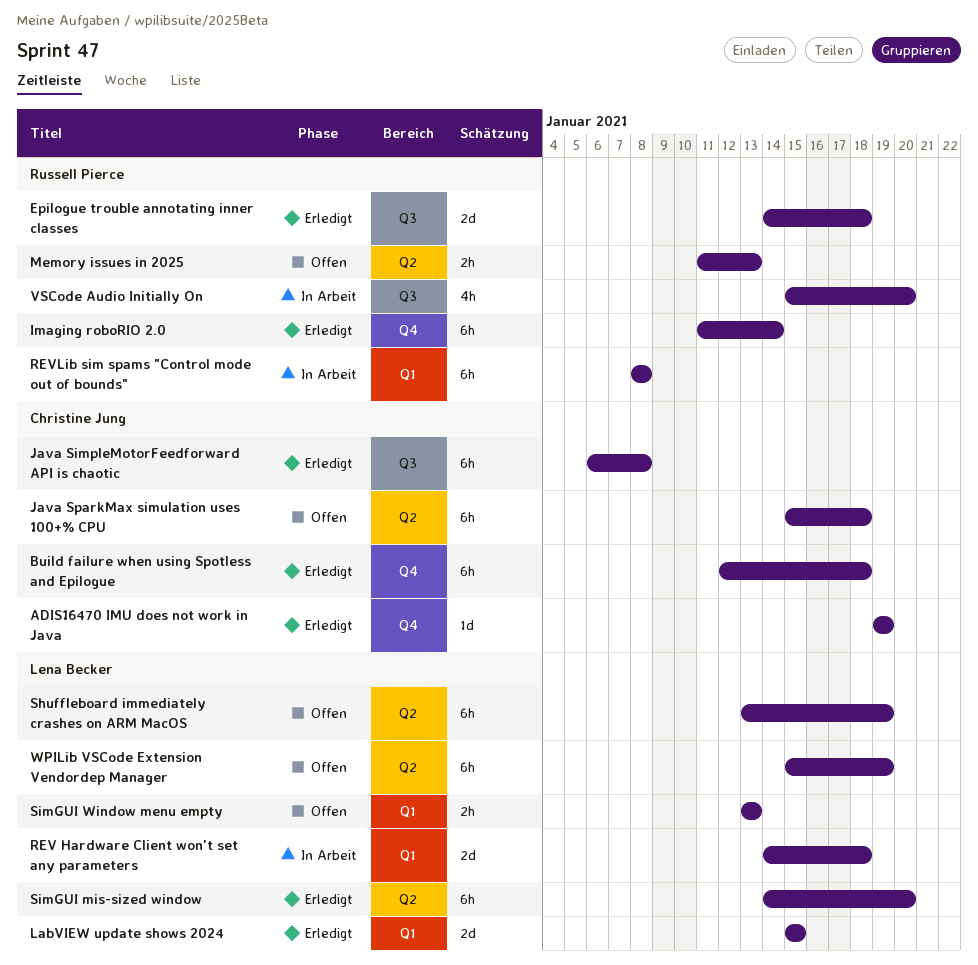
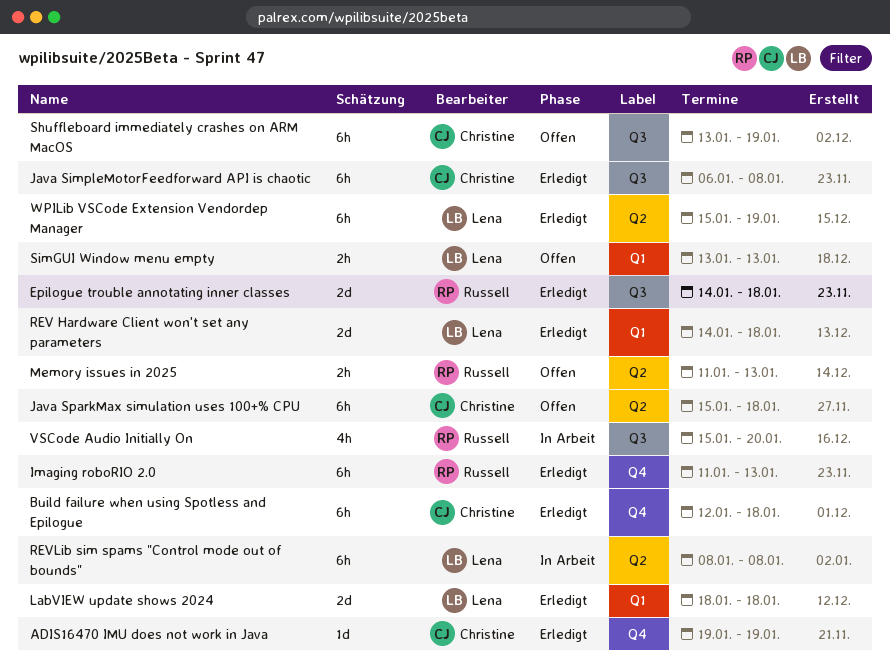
Imaging roboRIO 2.0, due: Jan 14 -> Jan 13
LabVIEW update shows 2024, start: Jan 15 -> Jan 18
LabVIEW update shows 2024, due: Jan 15 -> Jan 18
REV Hardware Client won't set any parameters, status: In Arbeit -> Erledigt
REVLib sim spams "Control mode out of bounds", owner: Russell Pierce -> Lena Becker
REVLib sim spams "Control mode out of bounds", label: Q1 -> Q2
Shuffleboard immediately crashes on ARM MacOS, owner: Lena Becker -> Christine Jung
Shuffleboard immediately crashes on ARM MacOS, label: Q2 -> Q3
SimGUI mis-sized window: present -> none
WPILib VSCode Extension Vendordep Manager, status: Offen -> Erledigt

